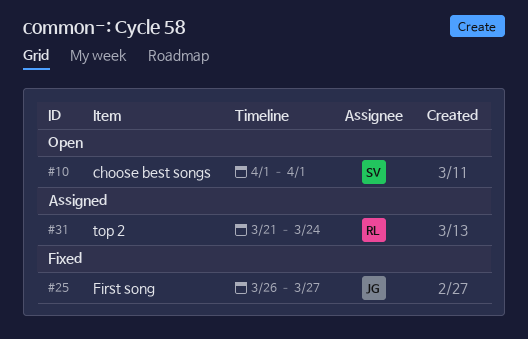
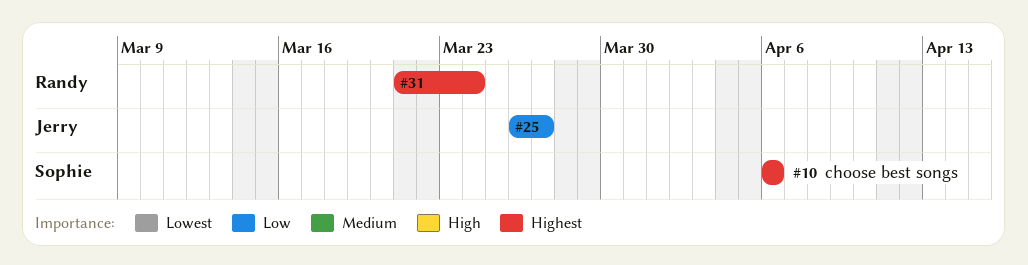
#10, start: Apr 1 -> Apr 6
#10, due: Apr 1 -> Apr 6

